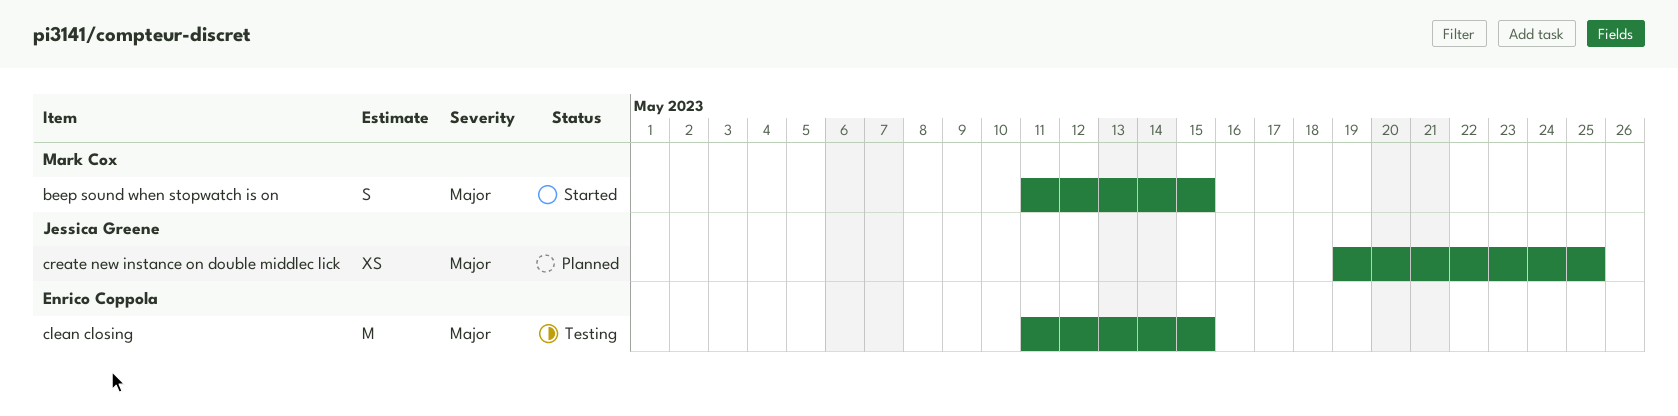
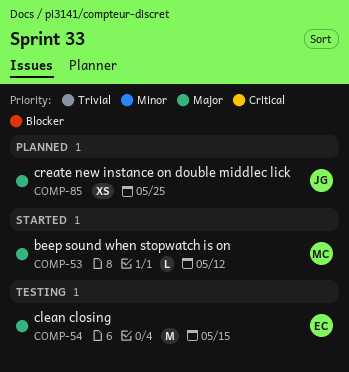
beep sound when stopwatch is on, estimate: S -> L
beep sound when stopwatch is on, due: May 15 -> May 12

